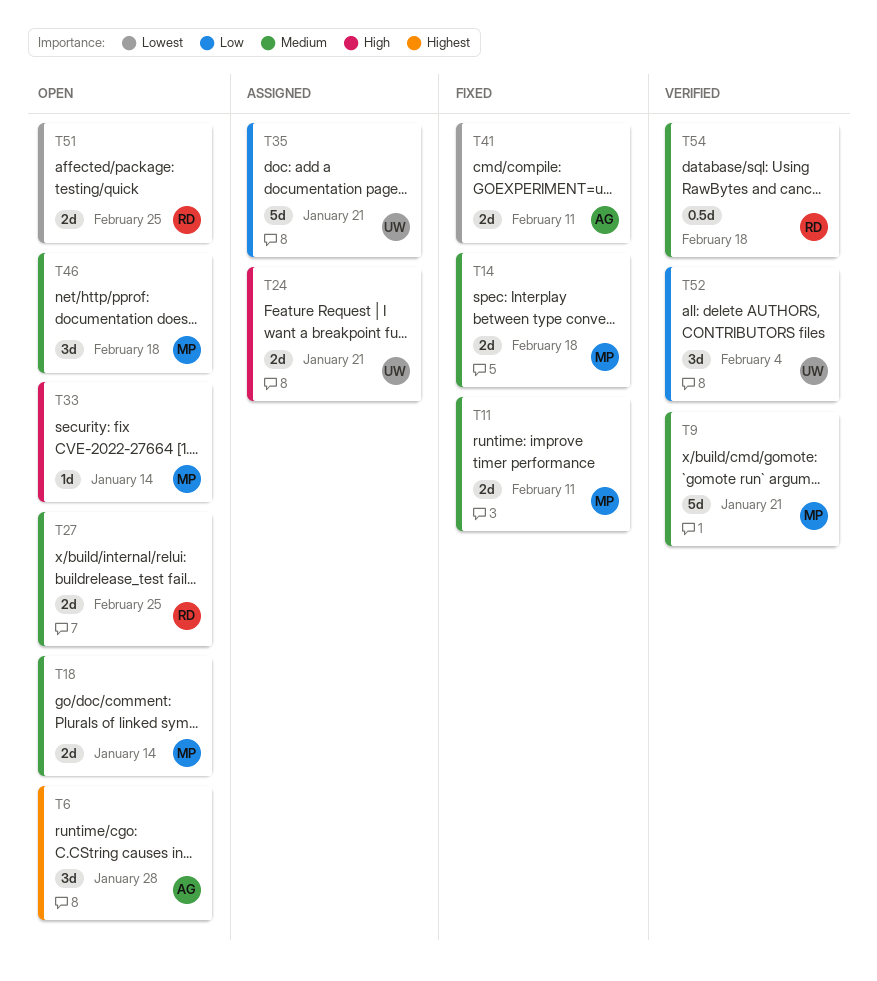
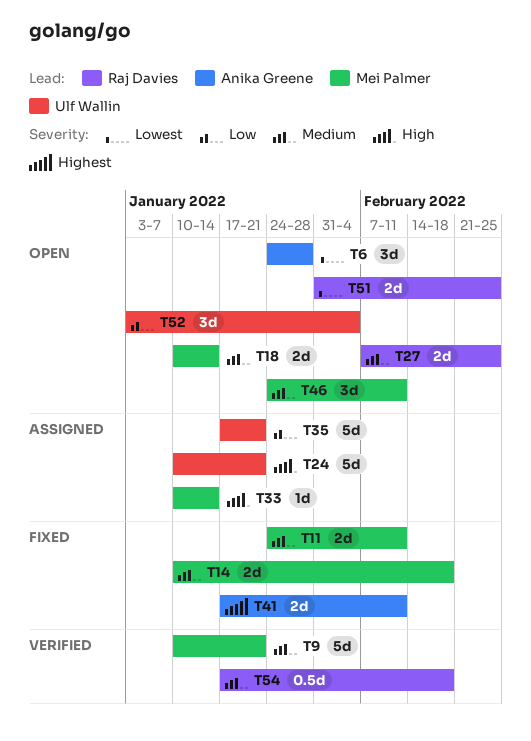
T6, priority: Highest -> Lowest
T24, estimate: 2d -> 5d
T33, status: Open -> Assigned
T41, priority: Lowest -> Highest
T46, due: Feb 18 -> Feb 11
T52, status: Verified -> Open

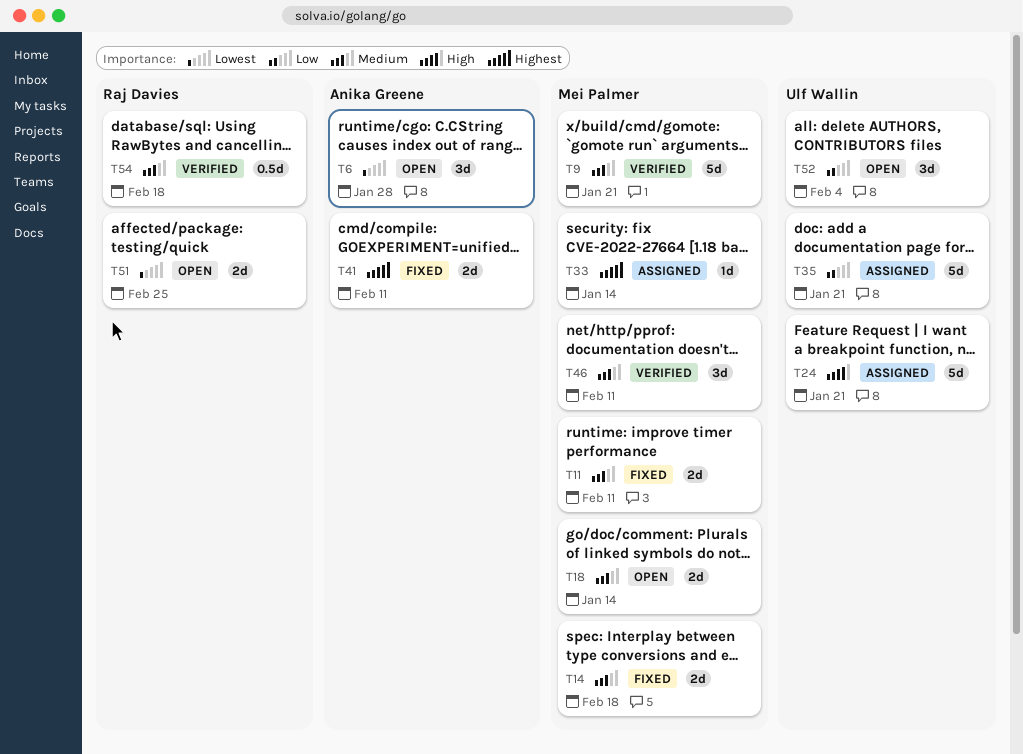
T27: present -> none
T33, priority: High -> Highest
T46, status: Open -> Verified

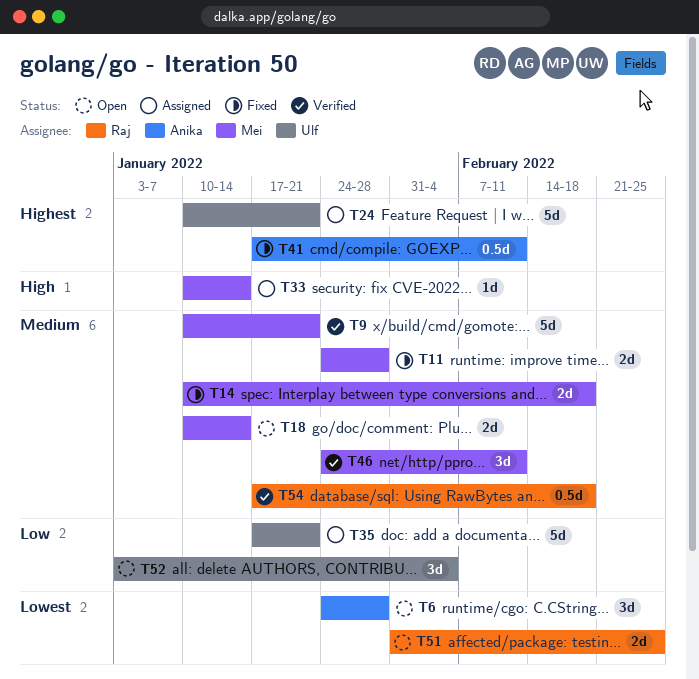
T11, due: Feb 11 -> Jan 28
T24, priority: High -> Highest
T33, priority: Highest -> High
T41, estimate: 2d -> 0.5d

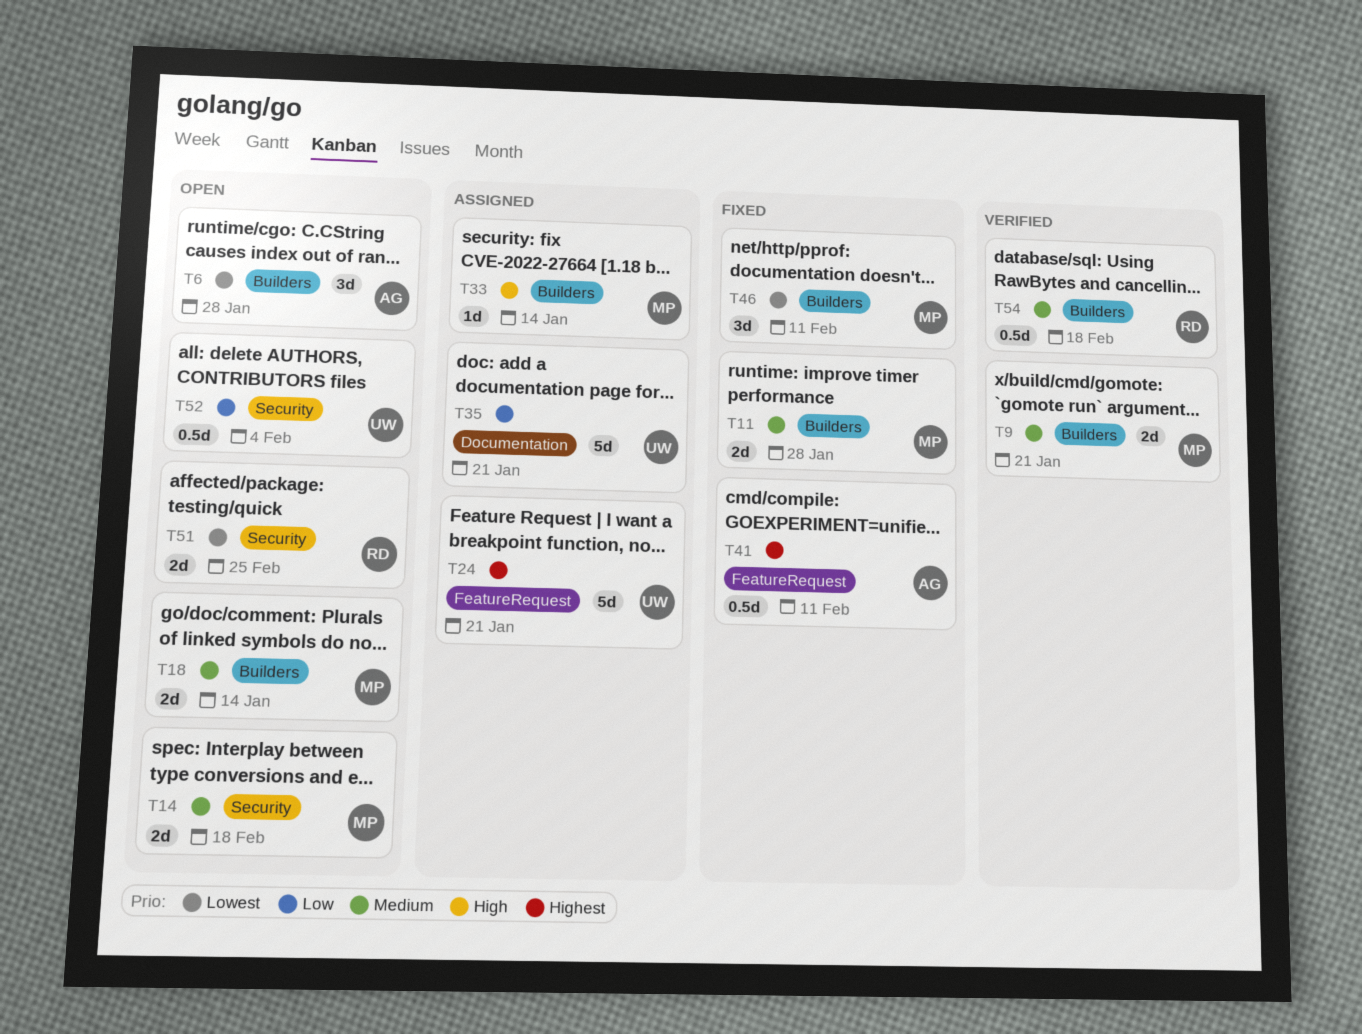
T9, estimate: 5d -> 2d
T14, status: Fixed -> Open
T46, status: Verified -> Fixed
T46, priority: Medium -> Lowest
T52, estimate: 3d -> 0.5d

